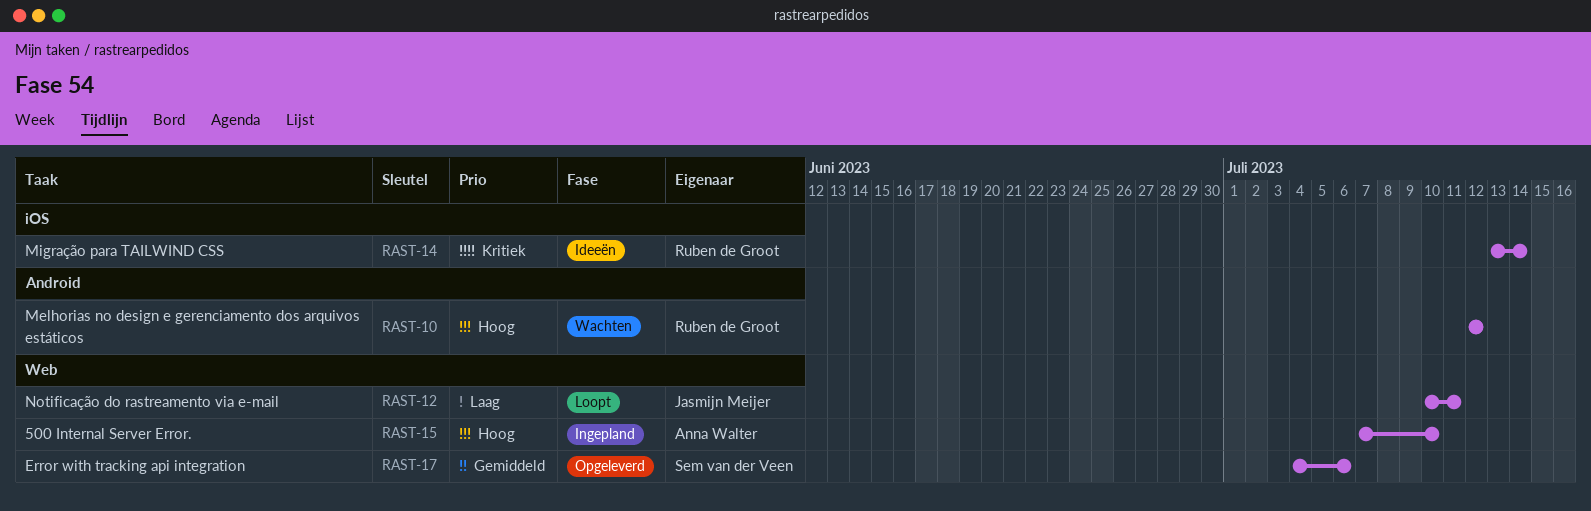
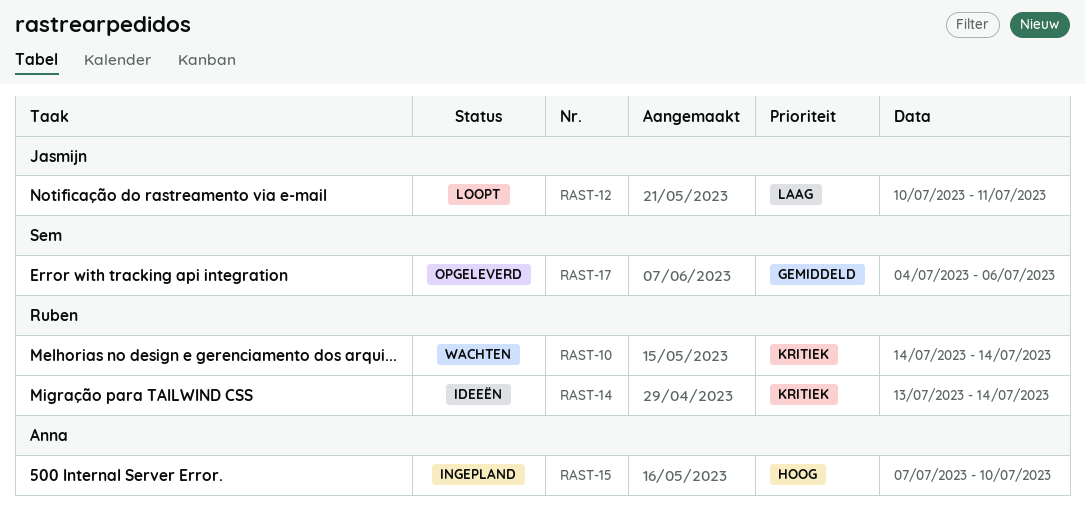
RAST-10, priority: Hoog -> Kritiek
RAST-10, start: Jul 12 -> Jul 14
RAST-10, due: Jul 12 -> Jul 14

